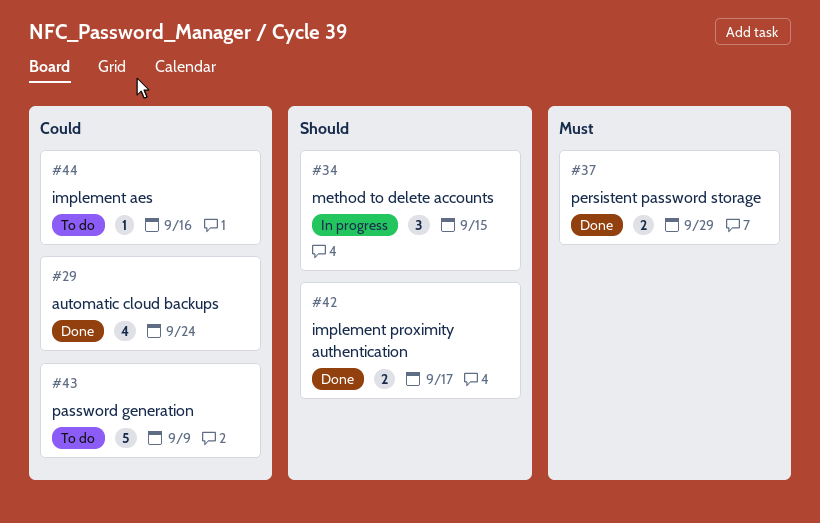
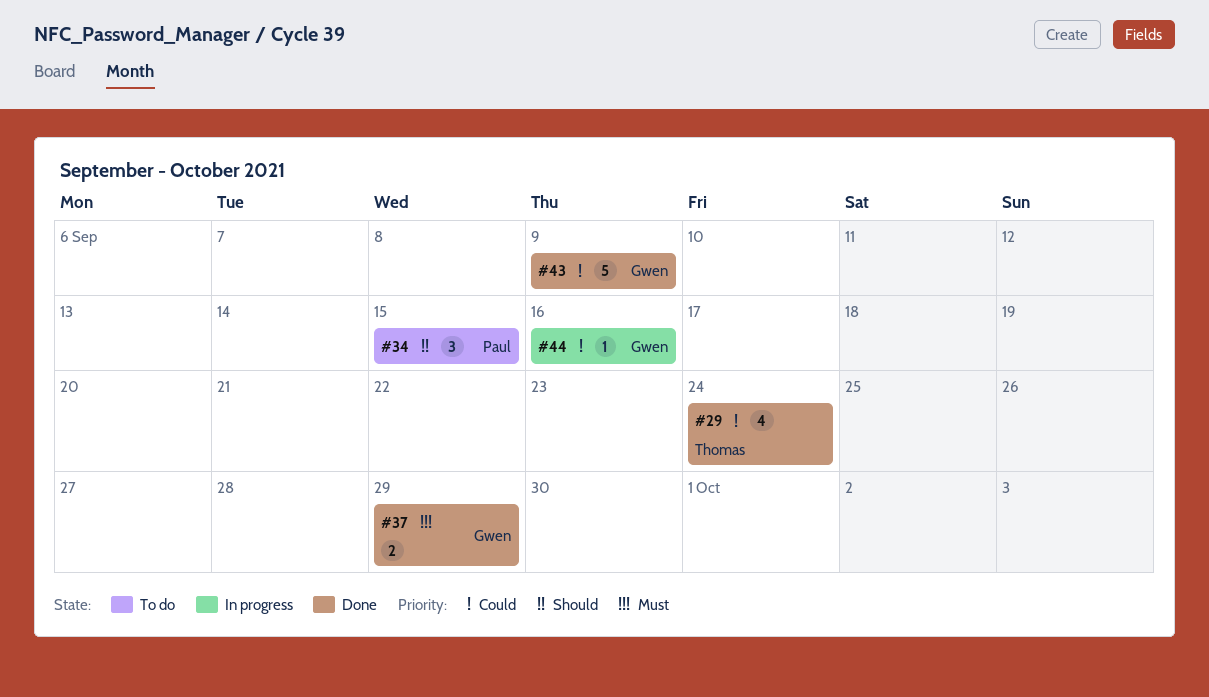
#34, status: In progress -> To do
#42: present -> none
#43, status: To do -> Done
#44, status: To do -> In progress

